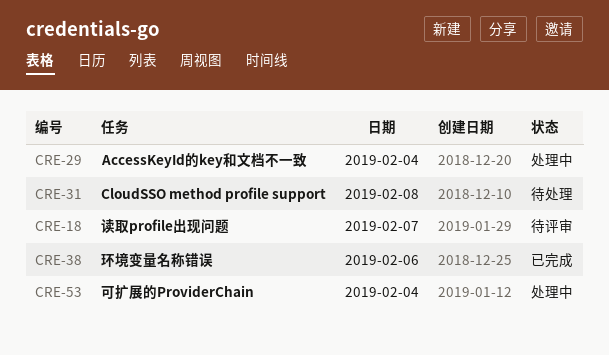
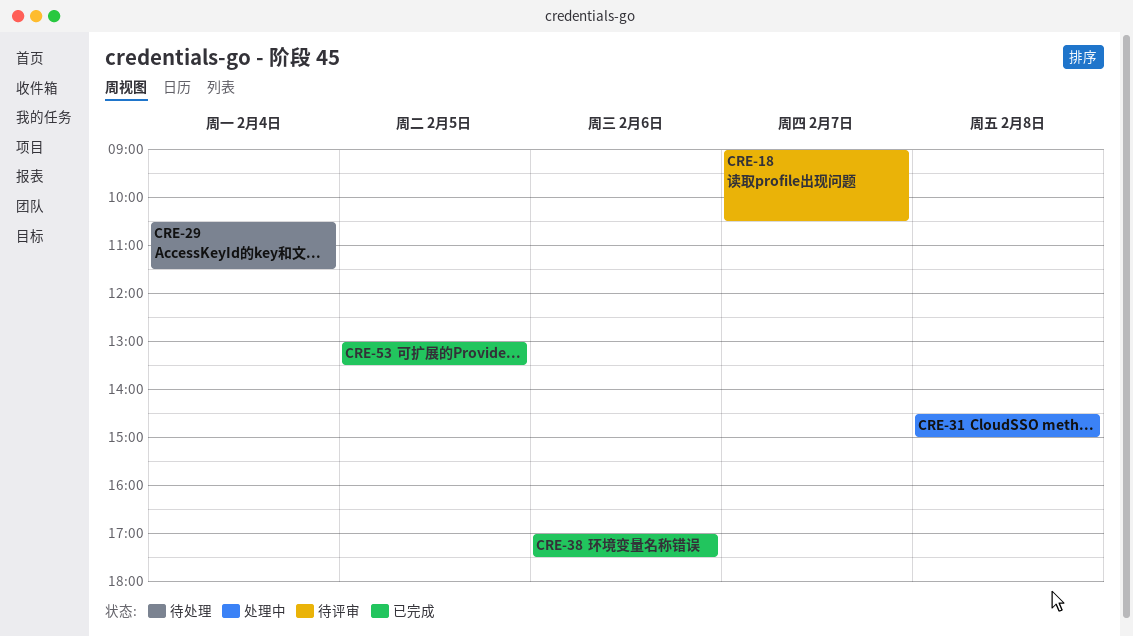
CRE-29, status: 处理中 -> 待处理
CRE-31, status: 待处理 -> 处理中
CRE-53, status: 处理中 -> 已完成
CRE-53, day: Feb 4 -> Feb 5

